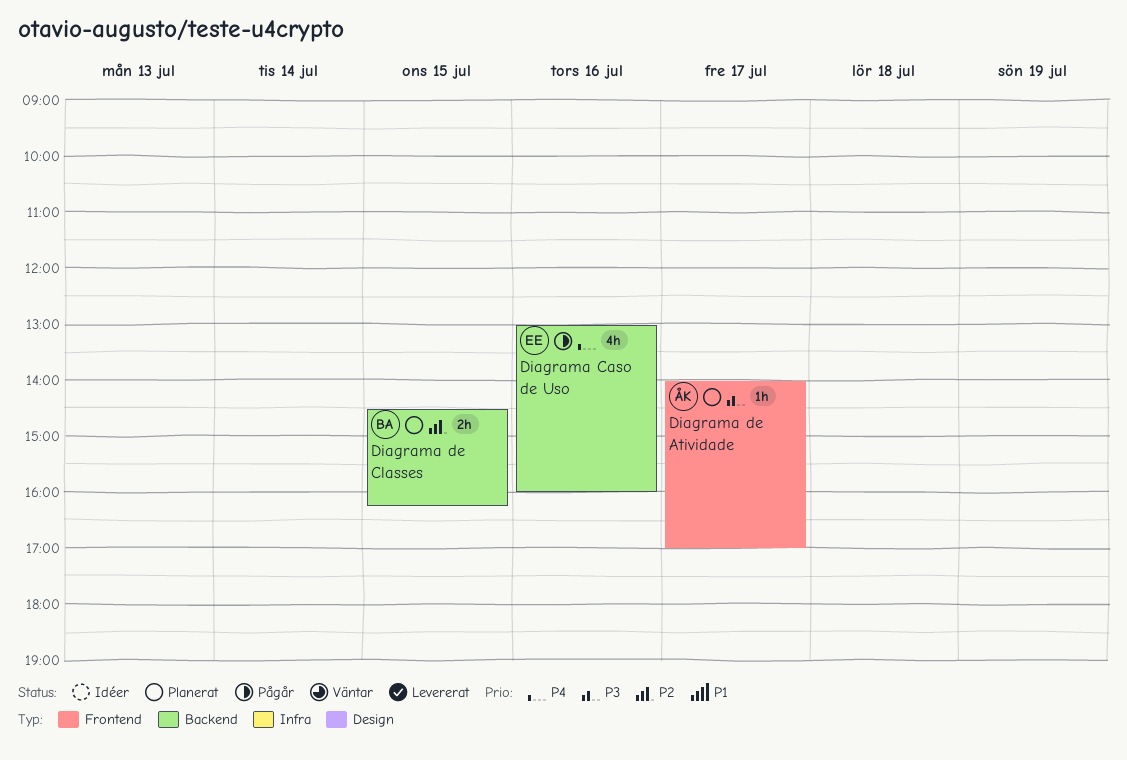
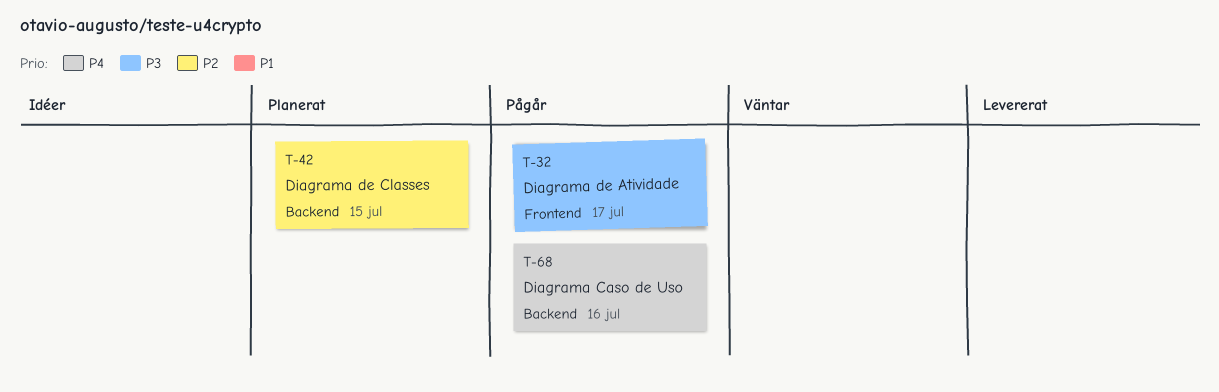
Diagrama de Atividade, status: Planerat -> Pågår

